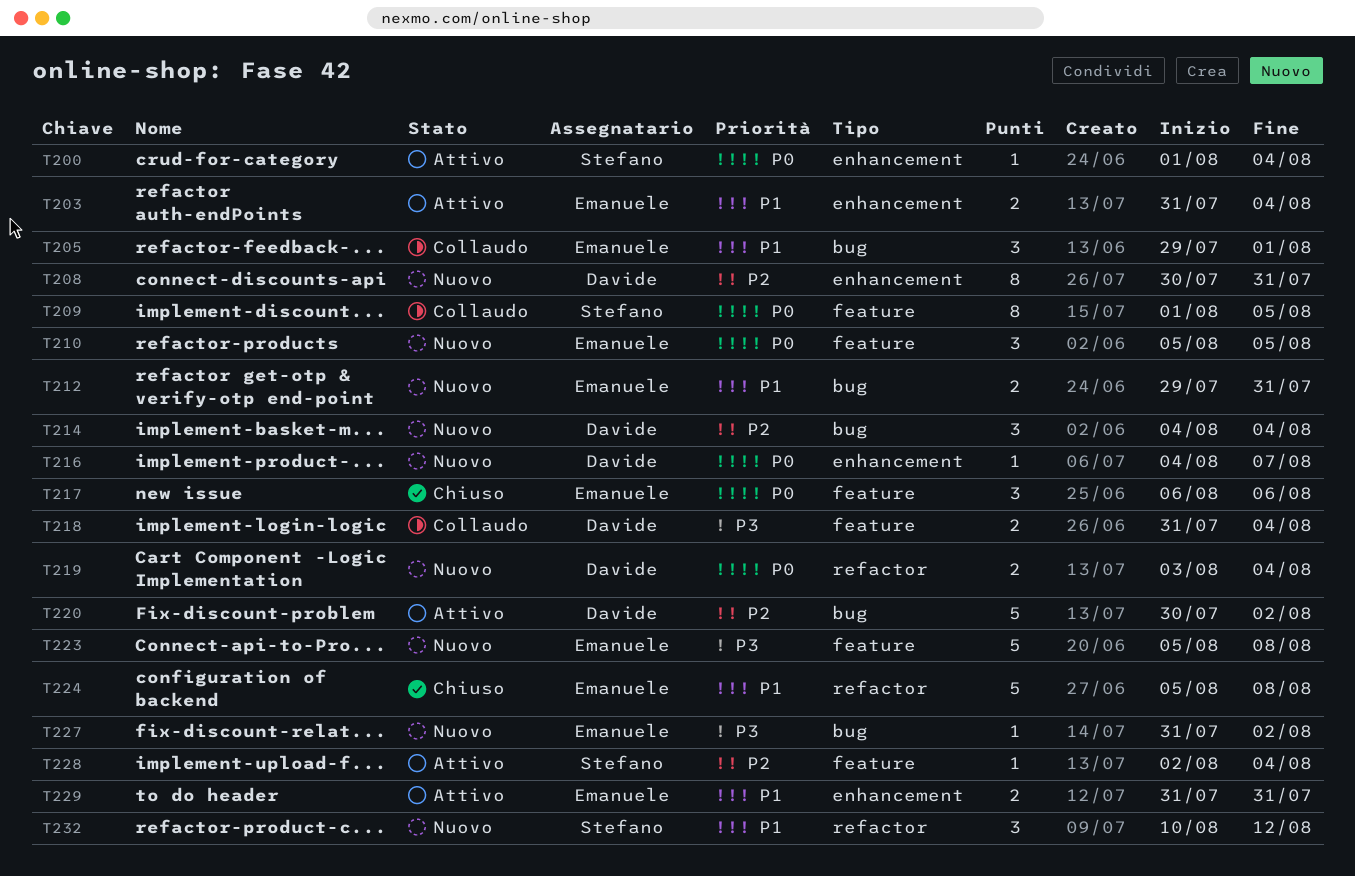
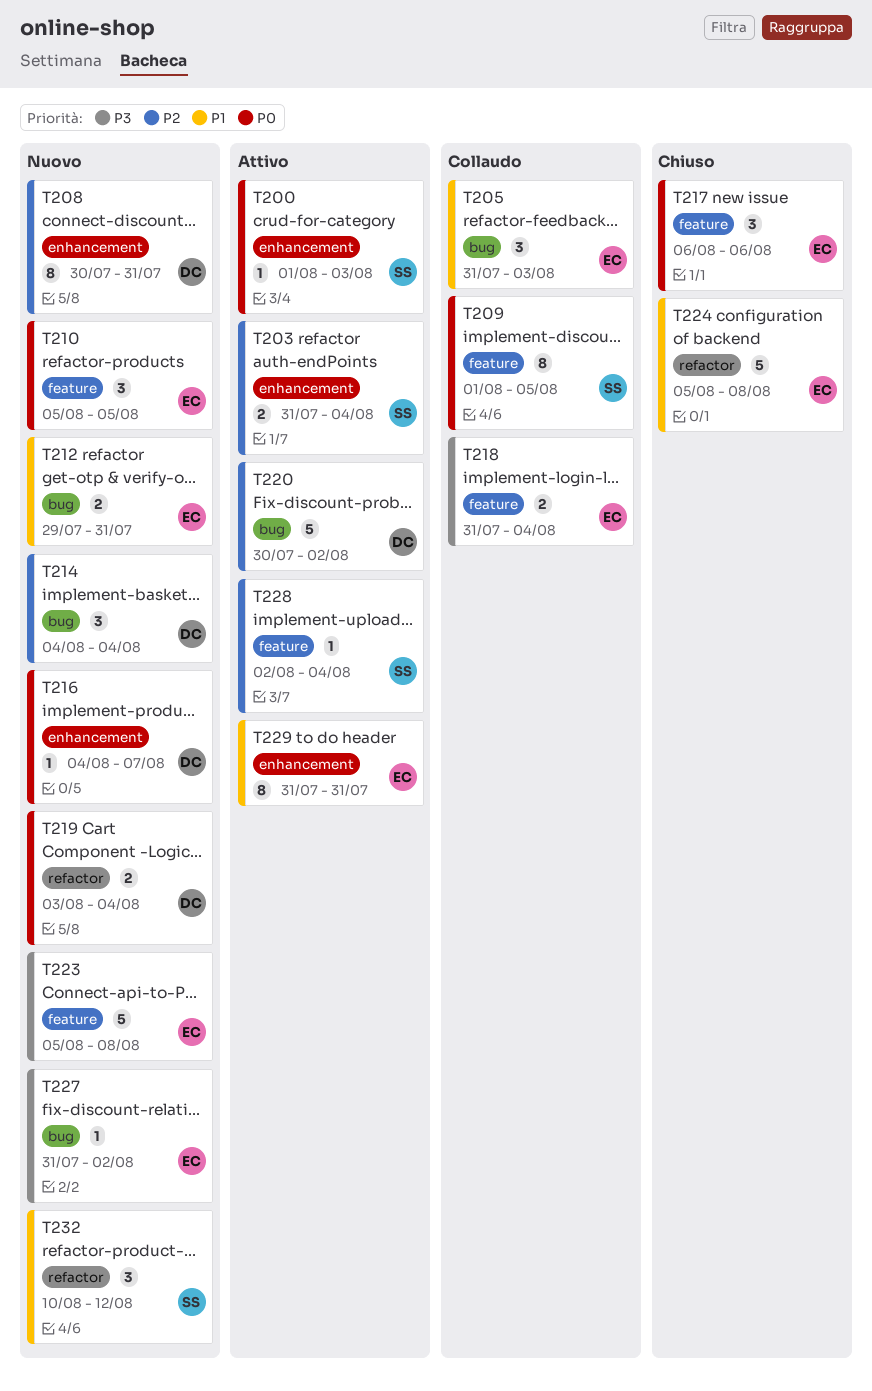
T200, due: Aug 4 -> Aug 3
T203, owner: Emanuele -> Stefano
T203, priority: P1 -> P2
T205, start: Jul 29 -> Jul 31
T205, due: Aug 1 -> Aug 3
T218, owner: Davide -> Emanuele
T229, estimate: 2 -> 8

